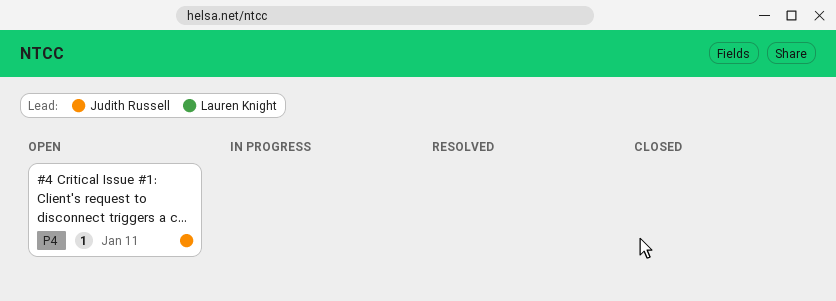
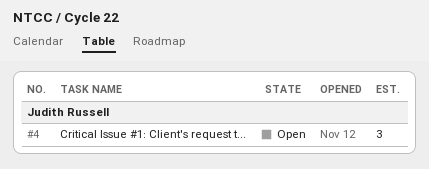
#4, estimate: 1 -> 3

